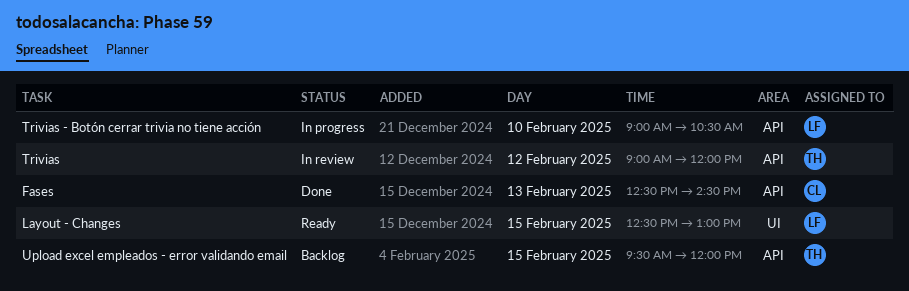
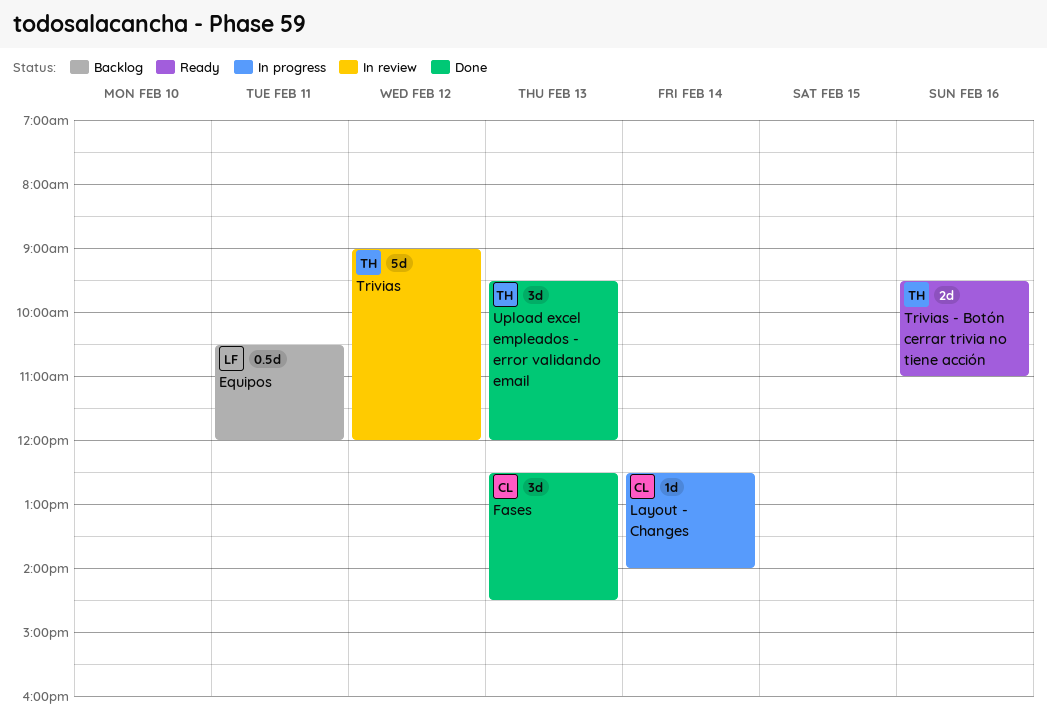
Equipos: none -> present
Layout - Changes, status: Ready -> In progress
Layout - Changes, owner: LF -> CL
Layout - Changes, day: Feb 15 -> Feb 14
Layout - Changes, ends: 13:00 -> 14:00
Trivias - Botón cerrar trivia no tiene acción, status: In progress -> Ready
Trivias - Botón cerrar trivia no tiene acción, owner: LF -> TH
Trivias - Botón cerrar trivia no tiene acción, day: Feb 10 -> Feb 16
Trivias - Botón cerrar trivia no tiene acción, begins: 09:00 -> 09:30
Trivias - Botón cerrar trivia no tiene acción, ends: 10:30 -> 11:00
Upload excel empleados - error validando email, status: Backlog -> Done
Upload excel empleados - error validando email, day: Feb 15 -> Feb 13

